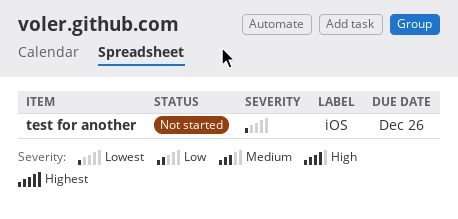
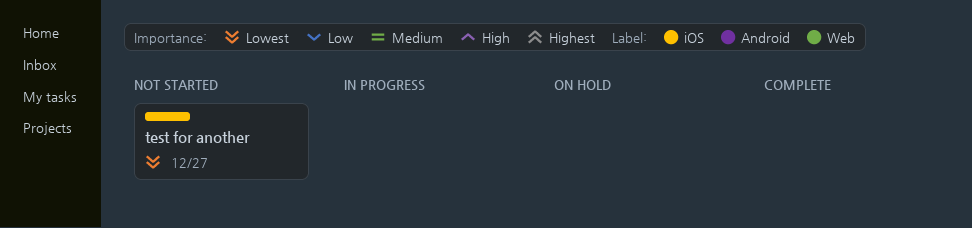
test for another, due: Dec 26 -> Dec 27

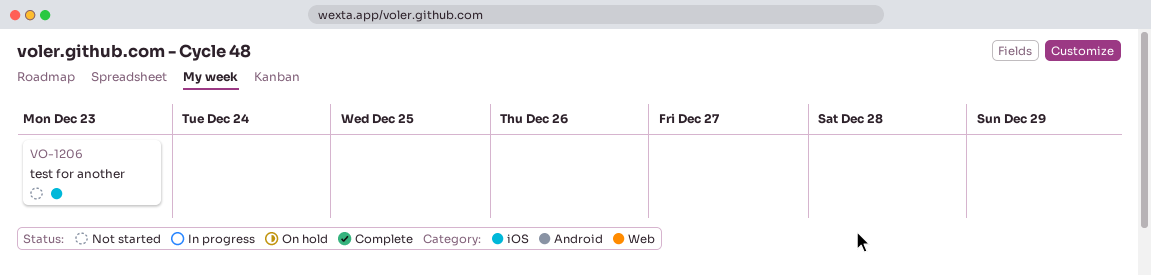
test for another, due: Dec 27 -> Dec 23

